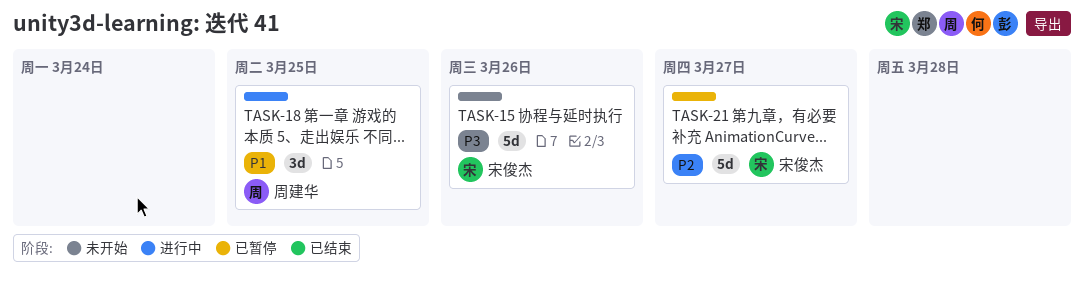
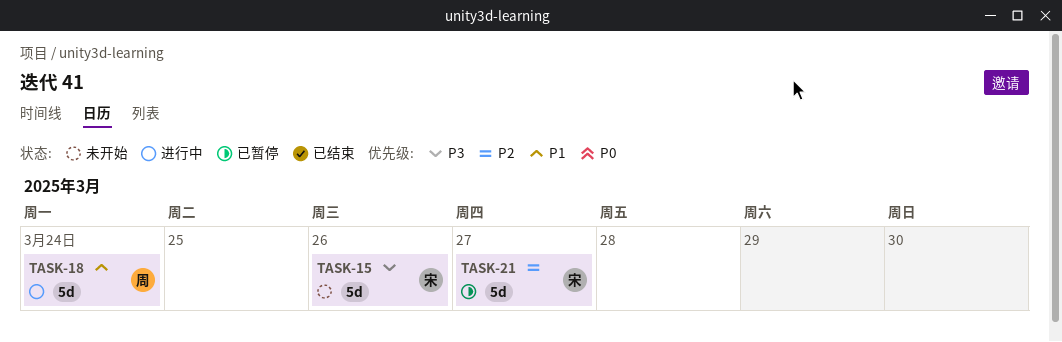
TASK-18, estimate: 3d -> 5d
TASK-18, due: Mar 25 -> Mar 24

